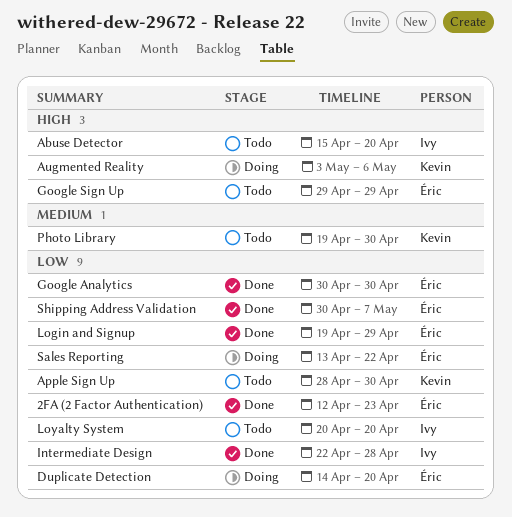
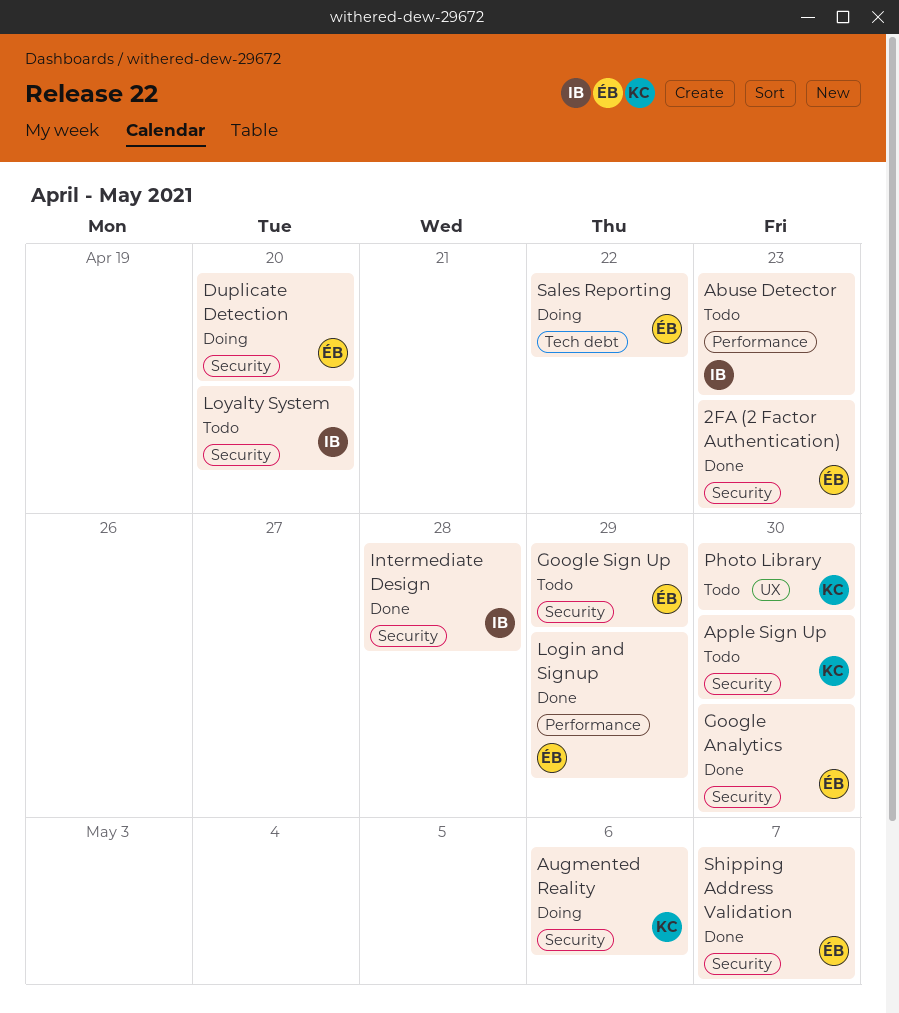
Abuse Detector, due: Apr 20 -> Apr 23

